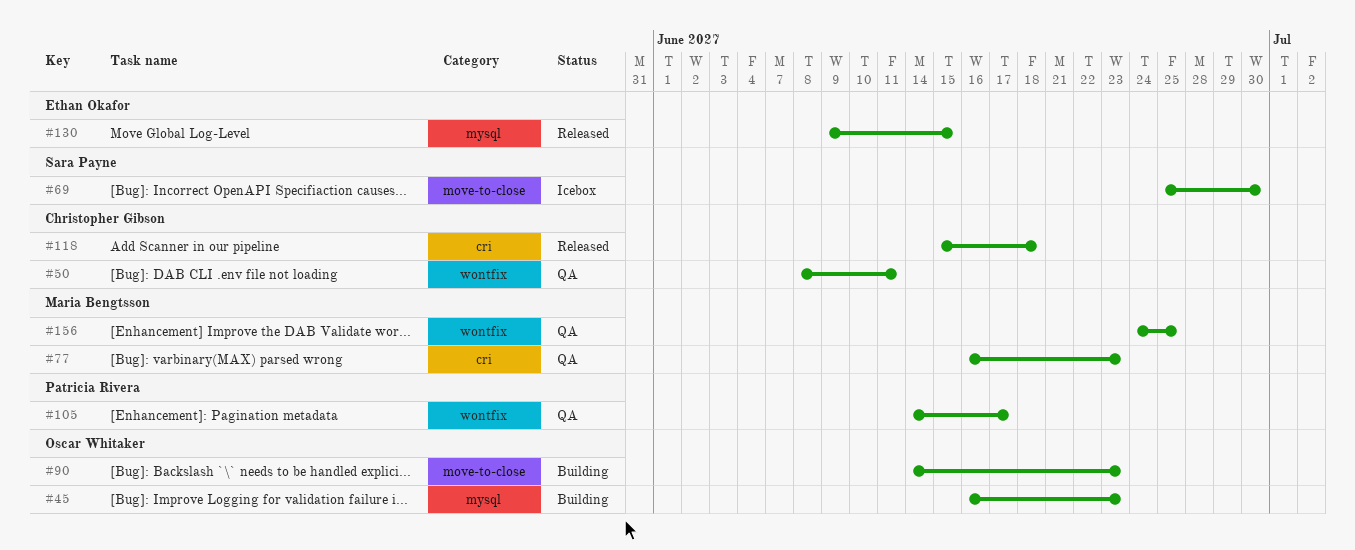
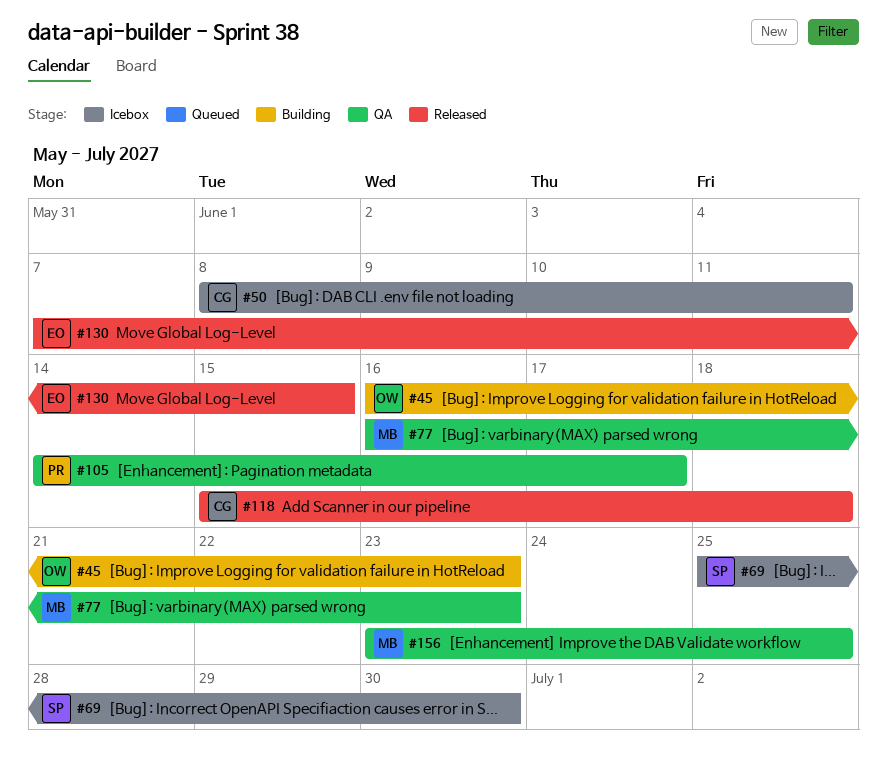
#50, status: QA -> Icebox
#90: present -> none
#130, start: Jun 9 -> Jun 7
#156, start: Jun 24 -> Jun 23

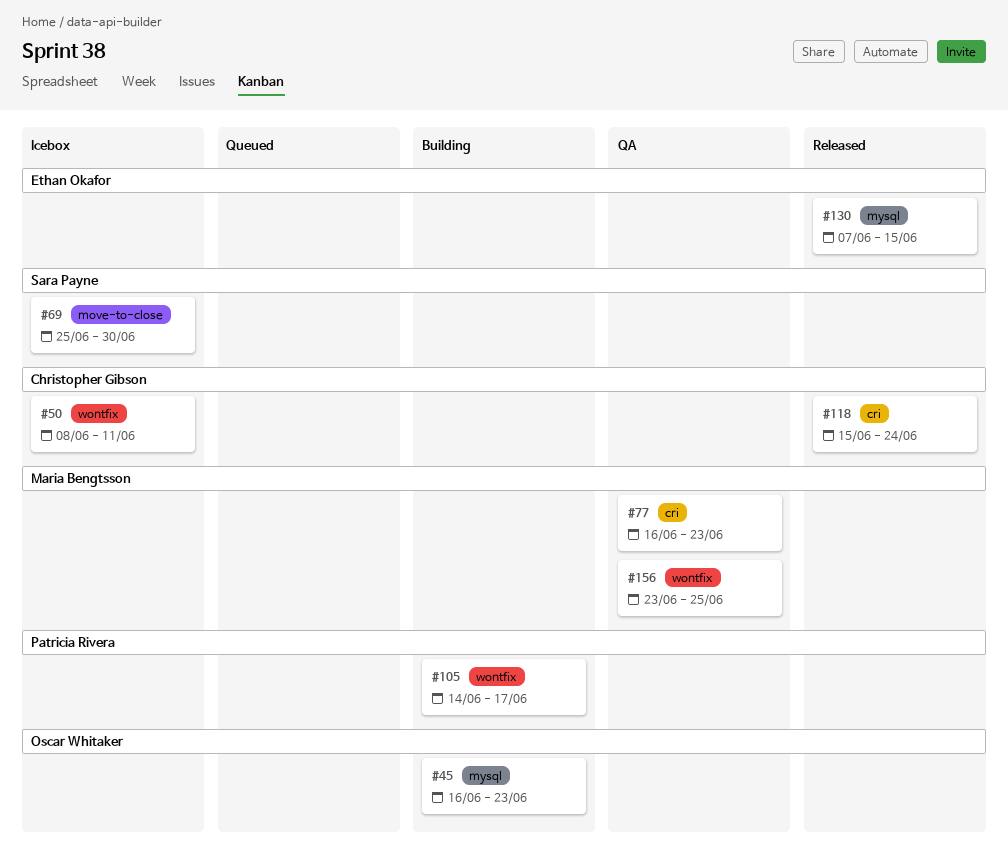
#105, status: QA -> Building
#118, due: Jun 18 -> Jun 24

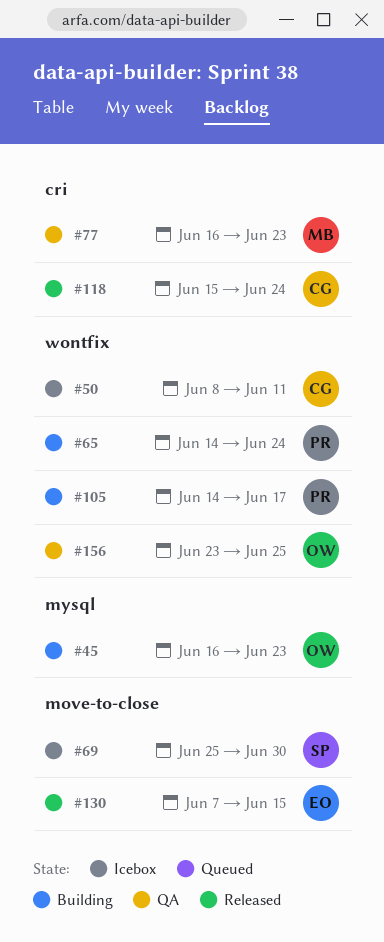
#65: none -> present
#130, label: mysql -> move-to-close
#156, owner: Maria Bengtsson -> Oscar Whitaker

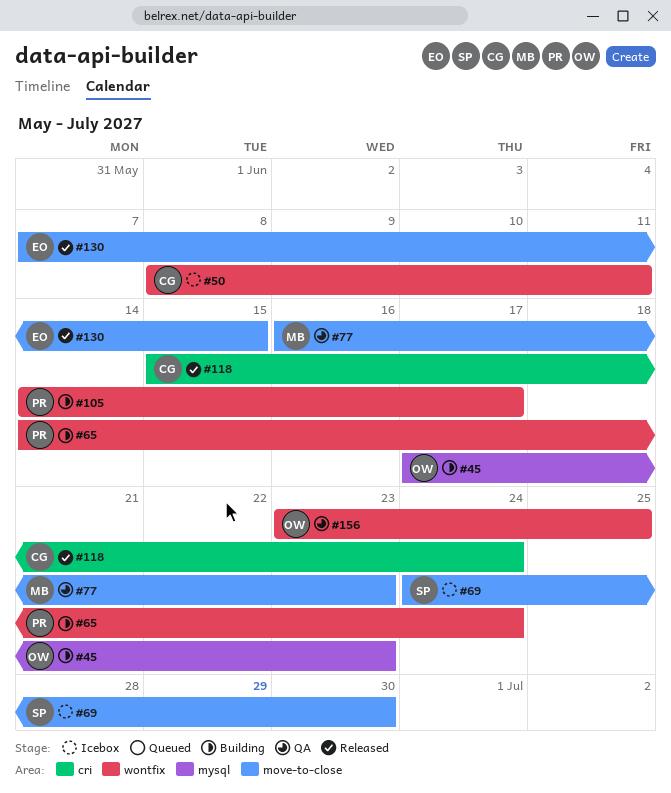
#45, start: Jun 16 -> Jun 17
#69, start: Jun 25 -> Jun 24
#77, label: cri -> move-to-close

